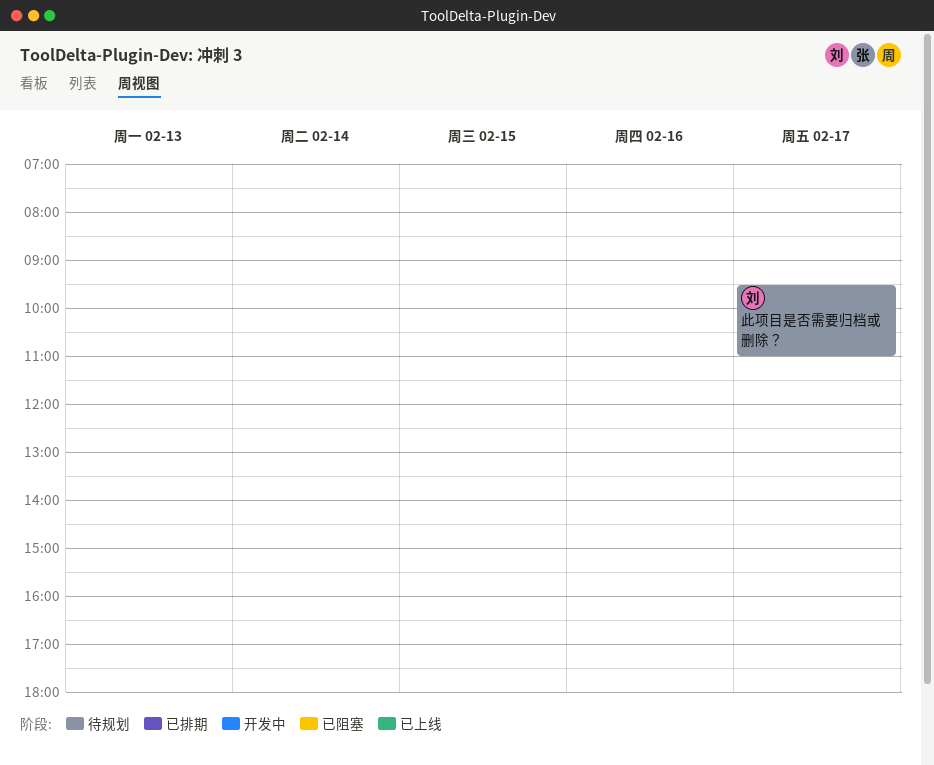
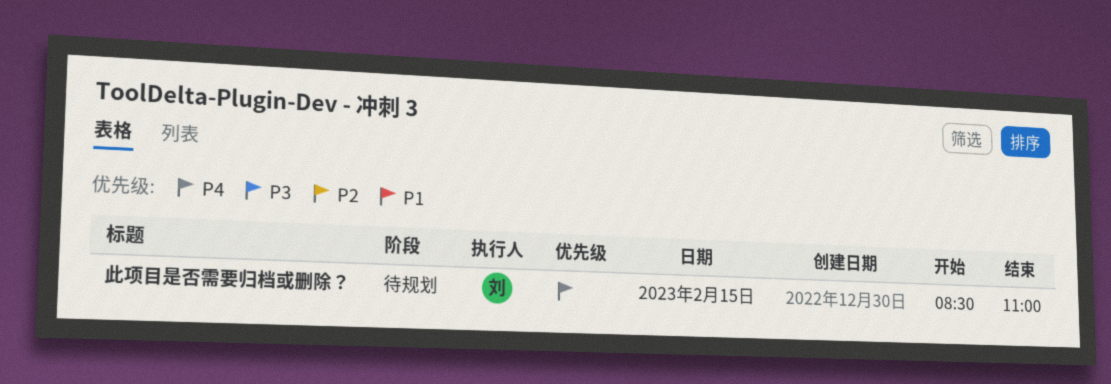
此项目是否需要归档或删除？, day: Feb 17 -> Feb 15
此项目是否需要归档或删除？, begins: 09:30 -> 08:30

